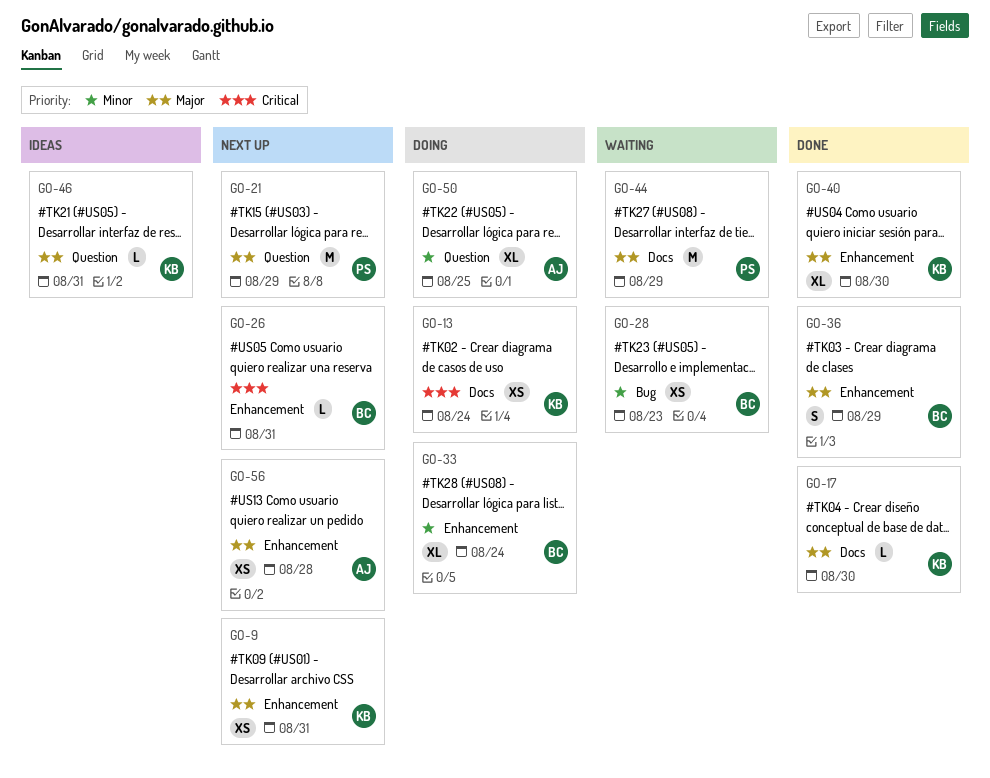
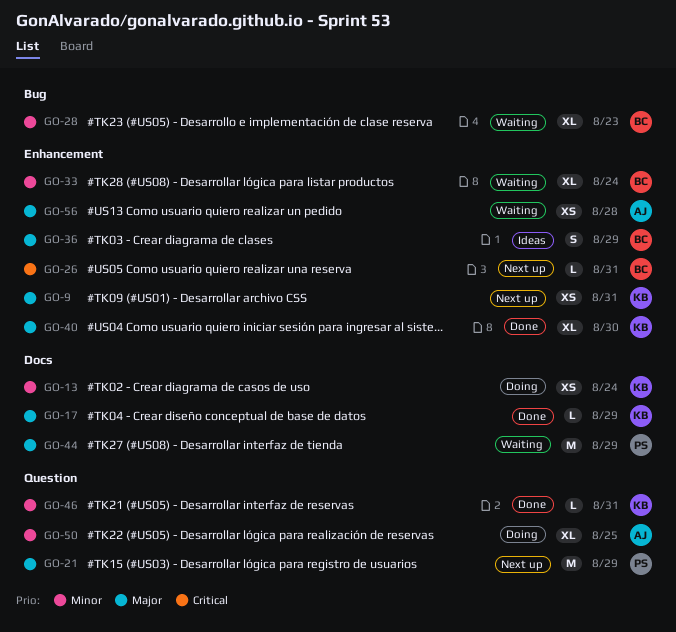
GO-13, priority: Critical -> Minor
GO-17, due: Aug 30 -> Aug 29
GO-28, estimate: XS -> XL
GO-33, status: Doing -> Waiting
GO-36, status: Done -> Ideas
GO-46, status: Ideas -> Done
GO-46, priority: Major -> Minor
GO-56, status: Next up -> Waiting

